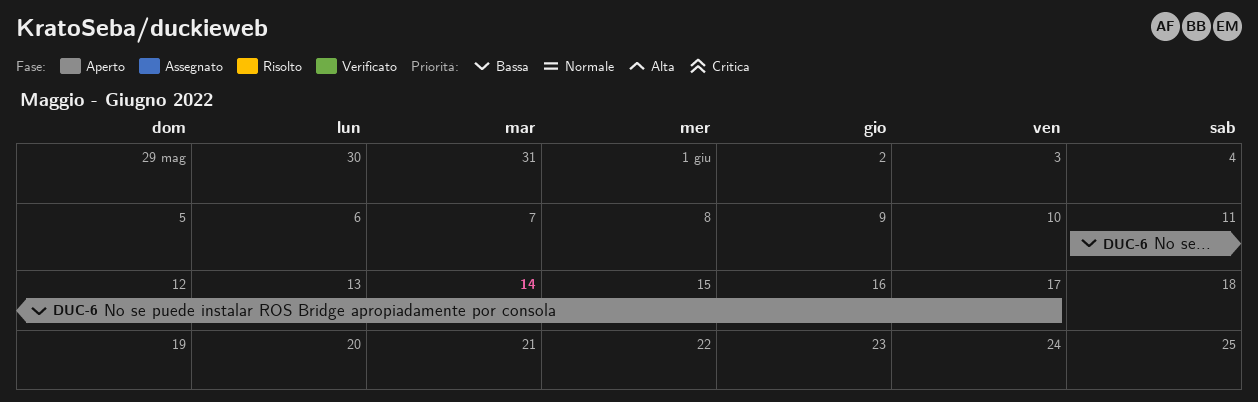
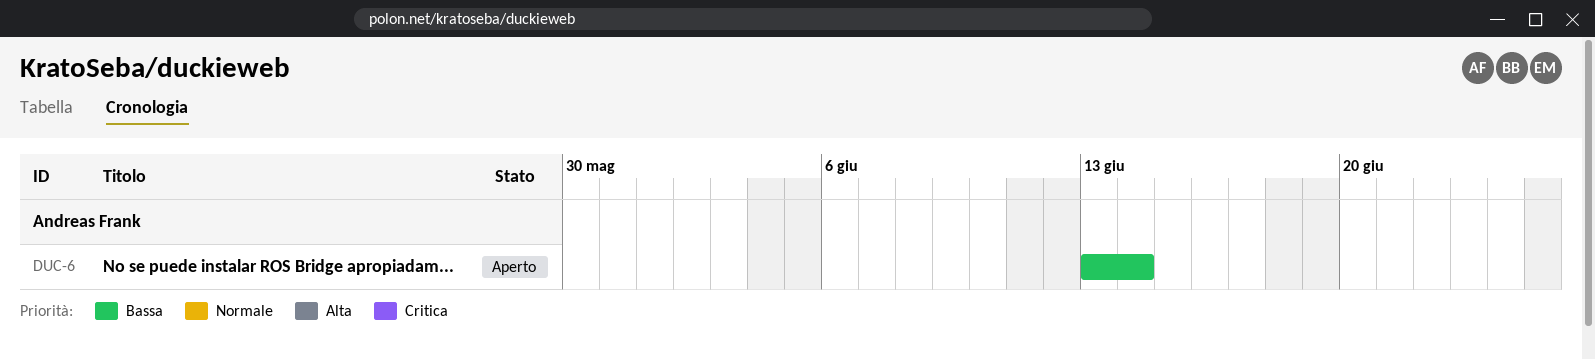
DUC-6, start: Jun 11 -> Jun 13
DUC-6, due: Jun 17 -> Jun 14

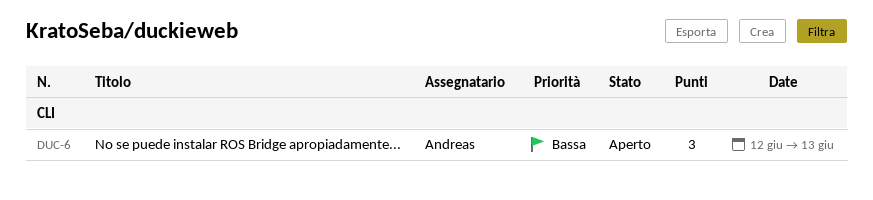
DUC-6, start: Jun 13 -> Jun 12
DUC-6, due: Jun 14 -> Jun 13

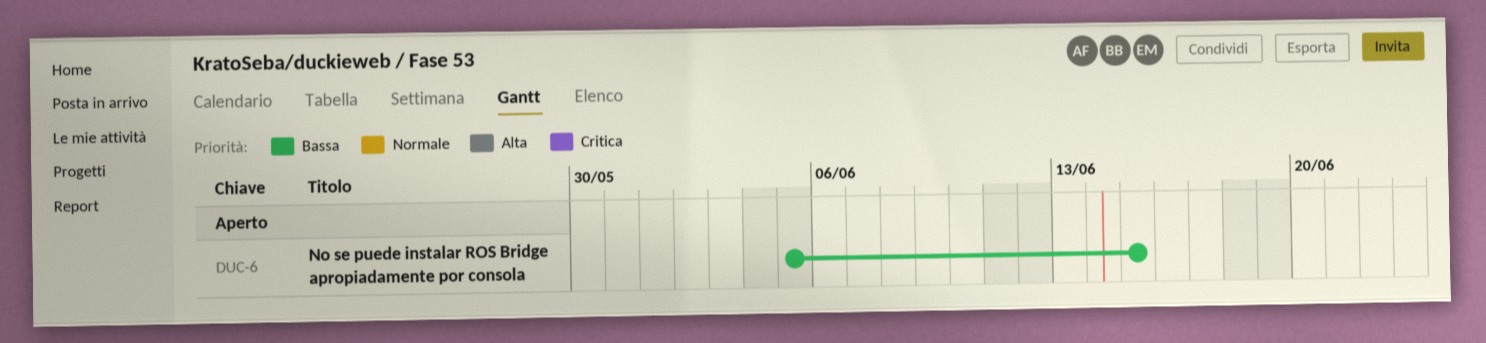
DUC-6, start: Jun 12 -> Jun 5
DUC-6, due: Jun 13 -> Jun 15

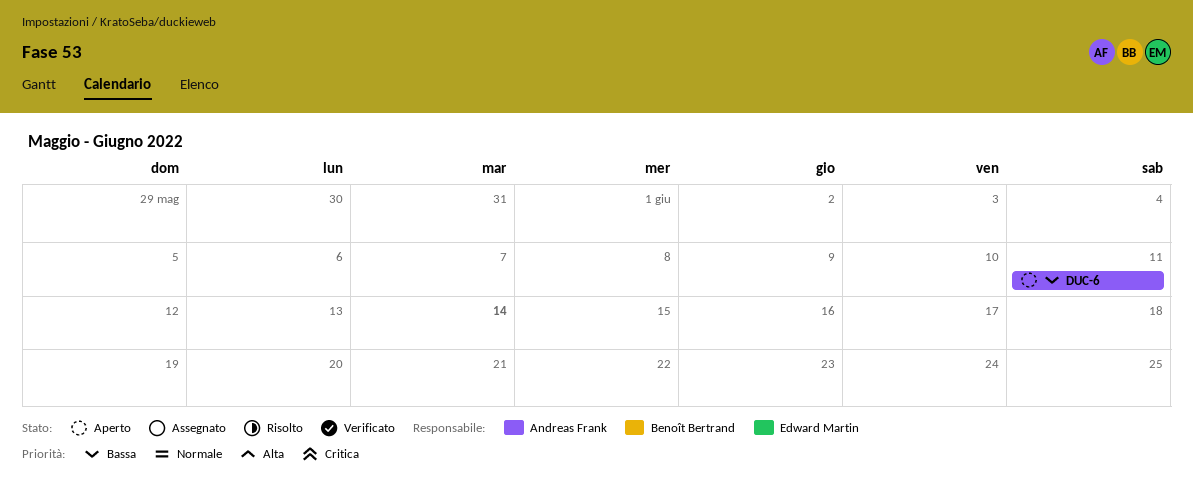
DUC-6, start: Jun 5 -> Jun 11
DUC-6, due: Jun 15 -> Jun 11

